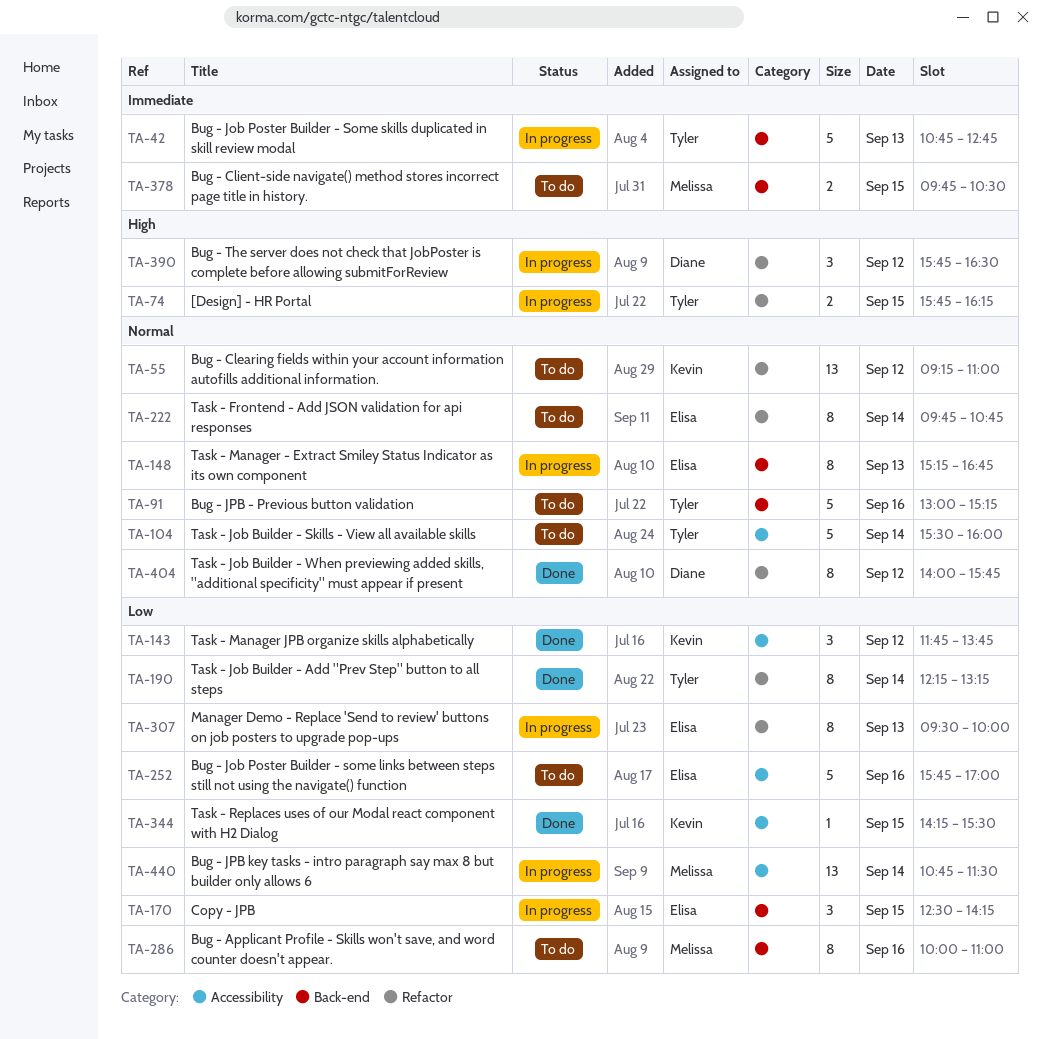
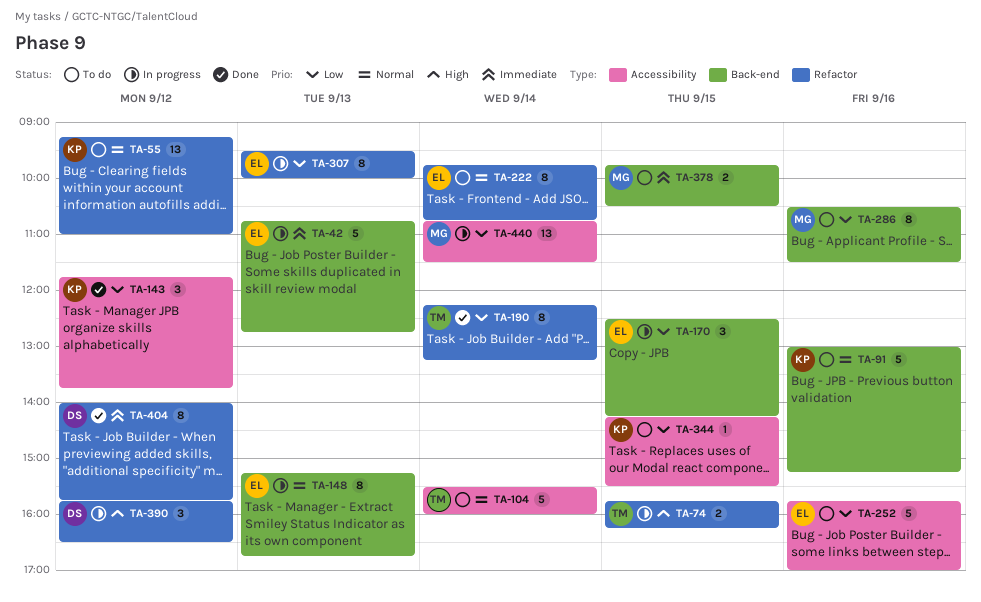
TA-42, owner: Tyler -> Elisa
TA-91, owner: Tyler -> Kevin
TA-286, begins: 10:00 -> 10:30
TA-286, ends: 11:00 -> 11:30
TA-344, status: Done -> To do
TA-404, priority: Normal -> Immediate

